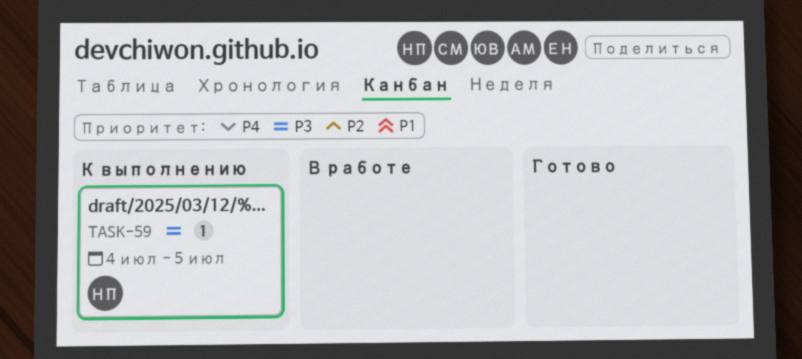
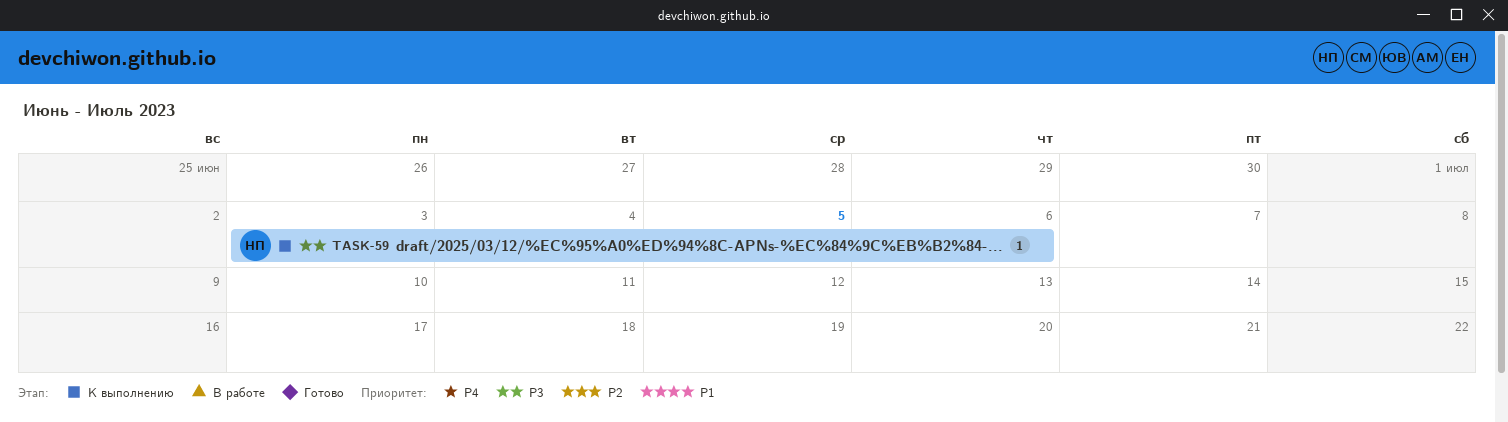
TASK-59, start: Jul 4 -> Jul 3
TASK-59, due: Jul 5 -> Jul 6

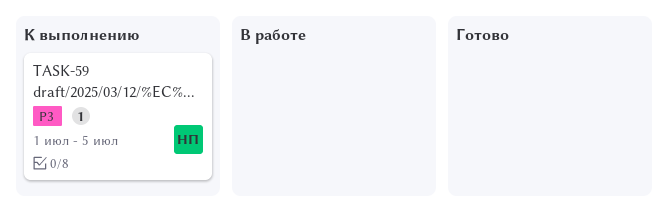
TASK-59, start: Jul 3 -> Jul 1
TASK-59, due: Jul 6 -> Jul 5

